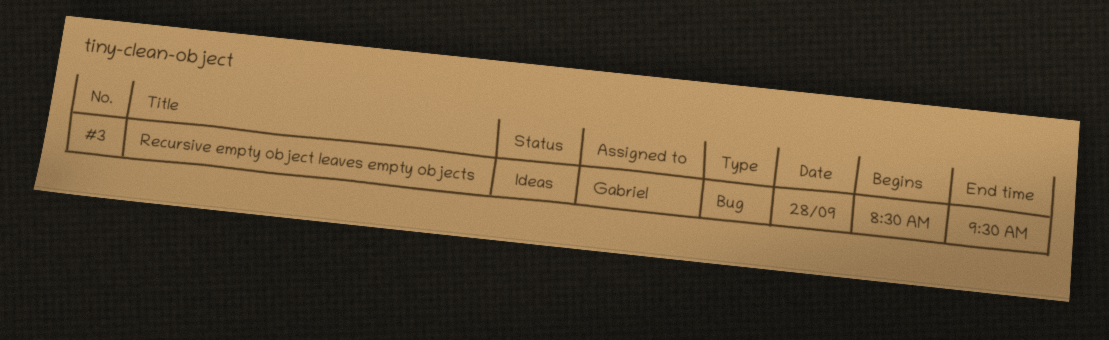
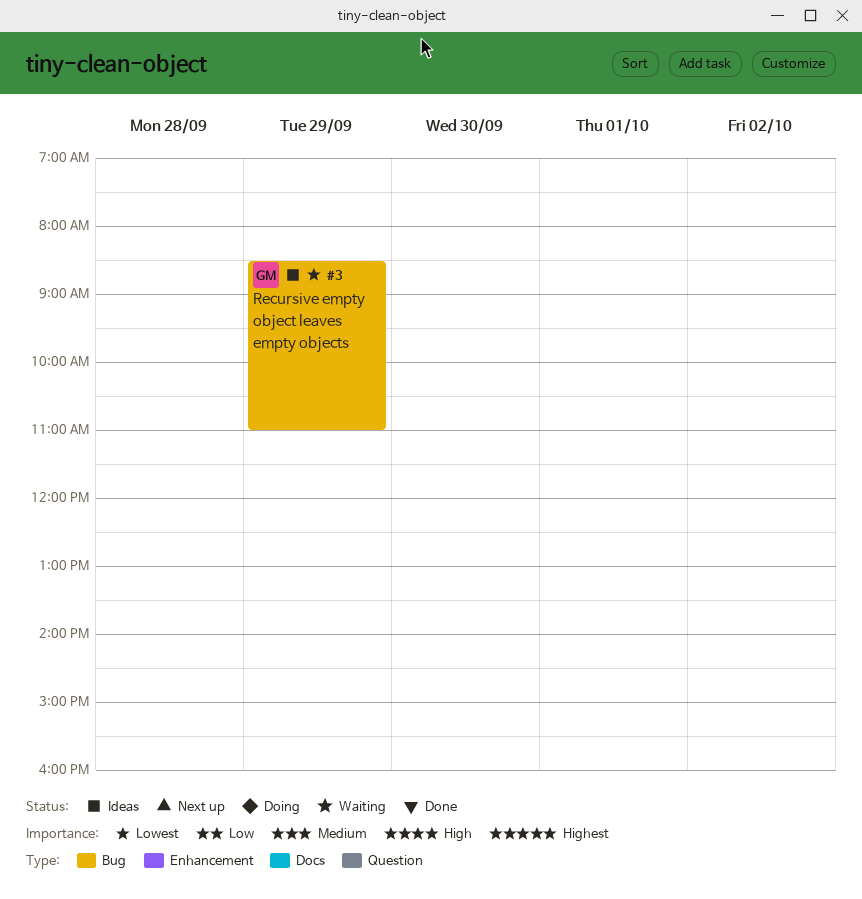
#3, day: Sep 28 -> Sep 29
#3, ends: 09:30 -> 11:00

